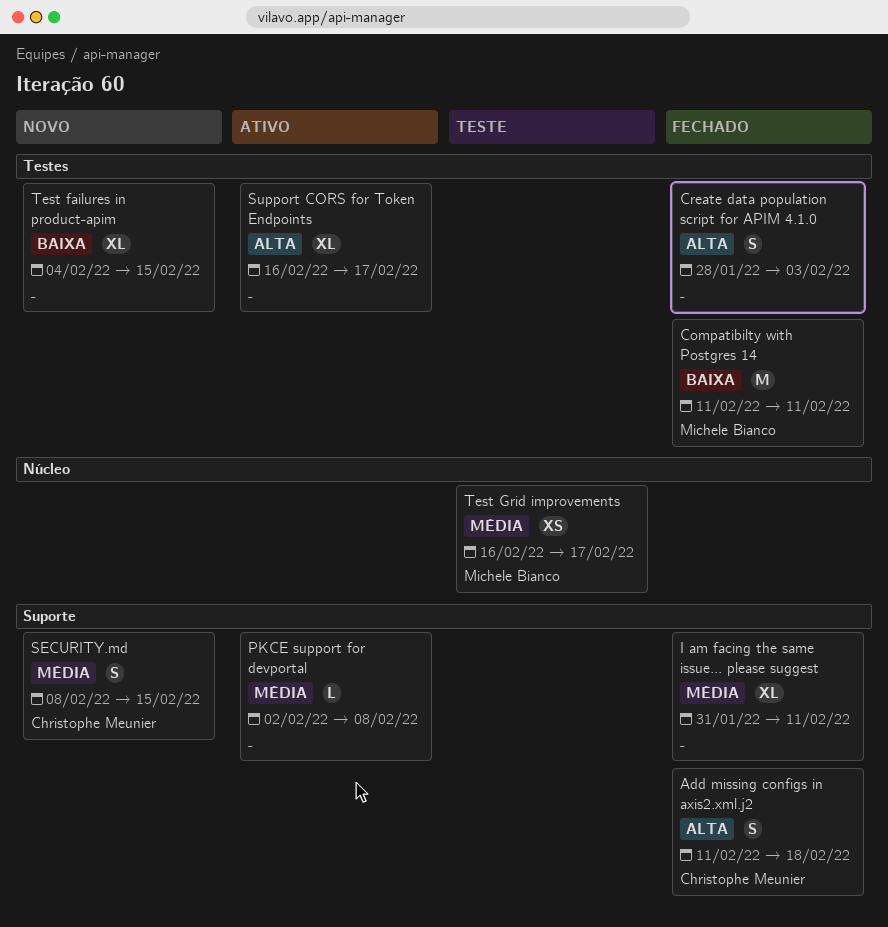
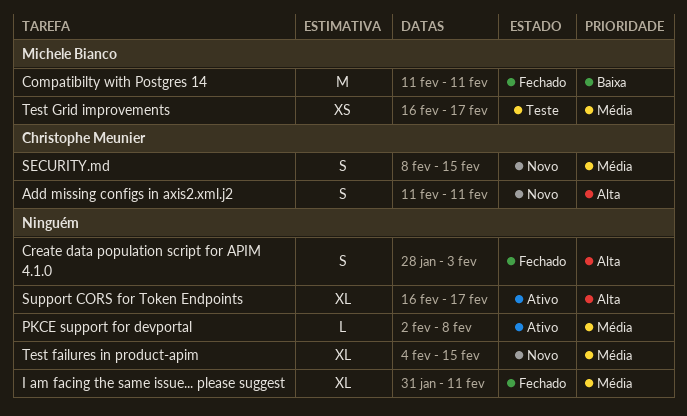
Add missing configs in axis2.xml.j2, status: Fechado -> Novo
Add missing configs in axis2.xml.j2, due: Feb 18 -> Feb 11
Test failures in product-apim, priority: Baixa -> Média

